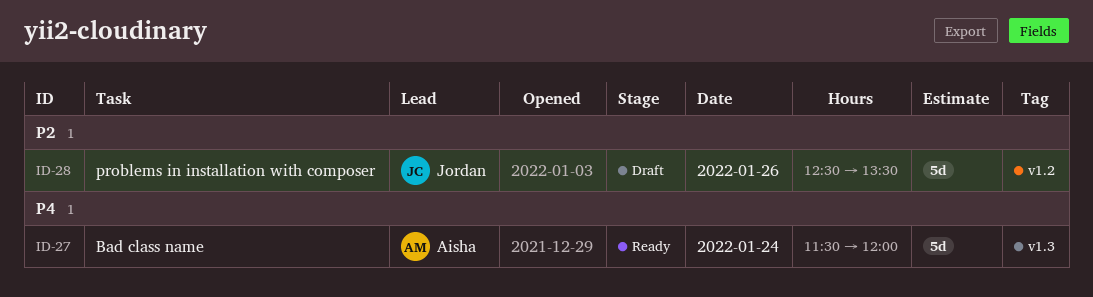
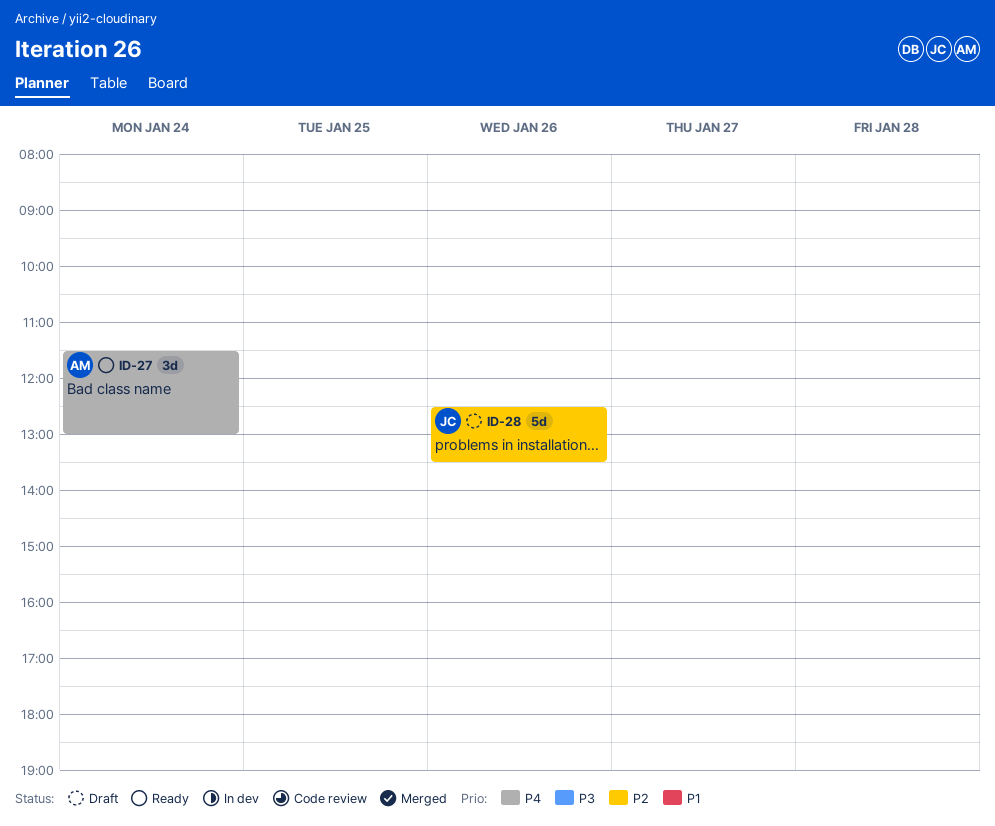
ID-27, estimate: 5d -> 3d
ID-27, ends: 12:00 -> 13:00

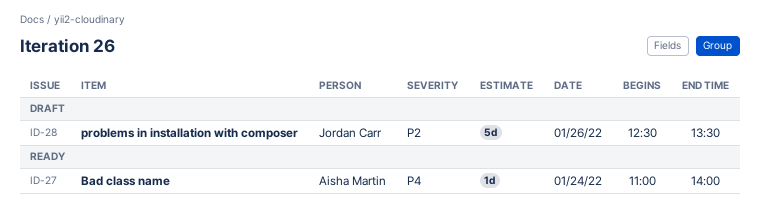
ID-27, estimate: 3d -> 1d
ID-27, begins: 11:30 -> 11:00
ID-27, ends: 13:00 -> 14:00

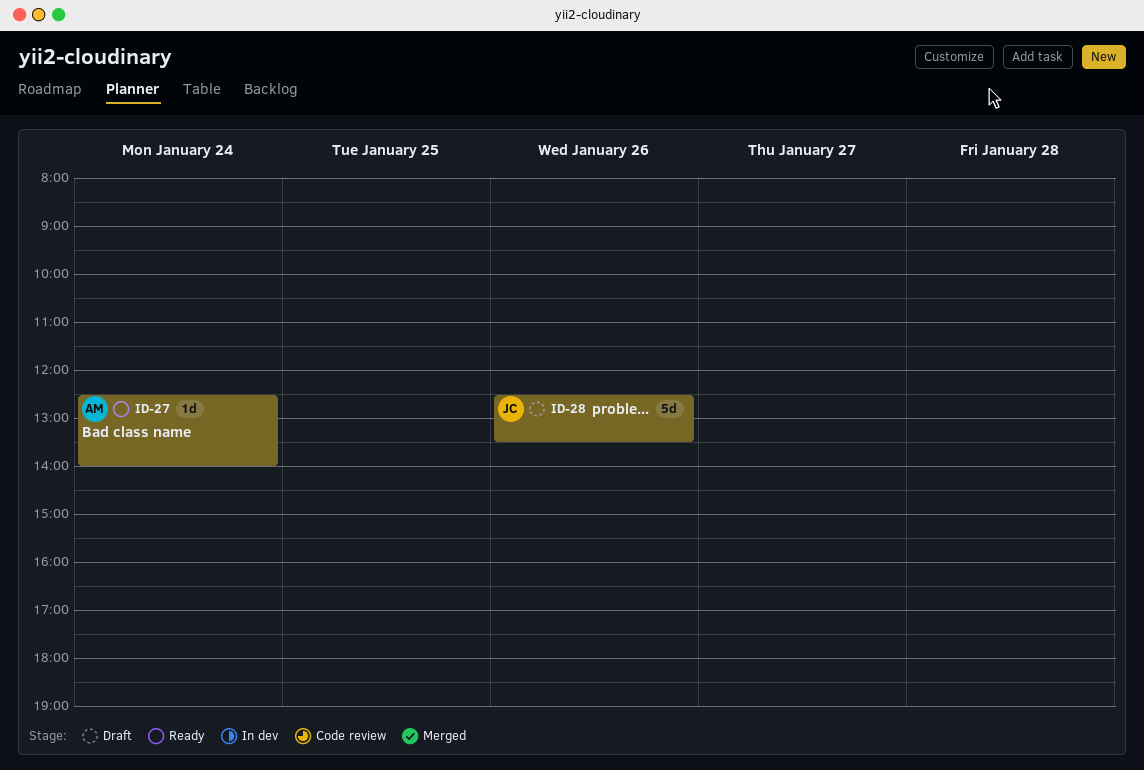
ID-27, begins: 11:00 -> 12:30

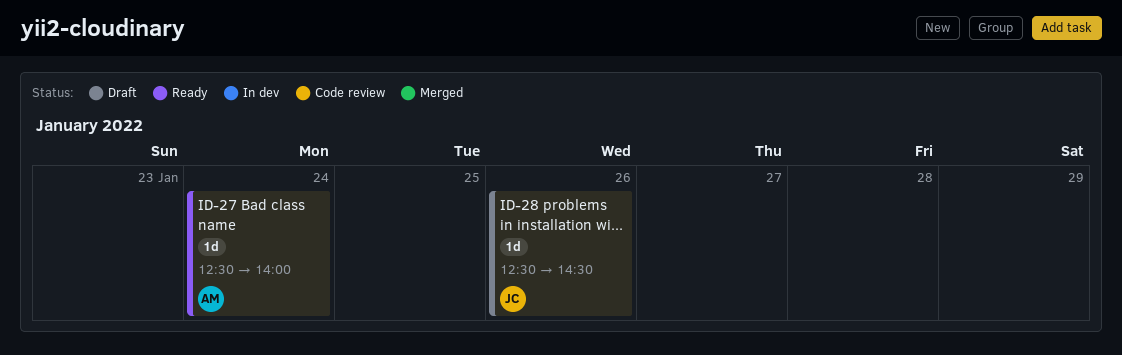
ID-28, estimate: 5d -> 1d
ID-28, ends: 13:30 -> 14:30

